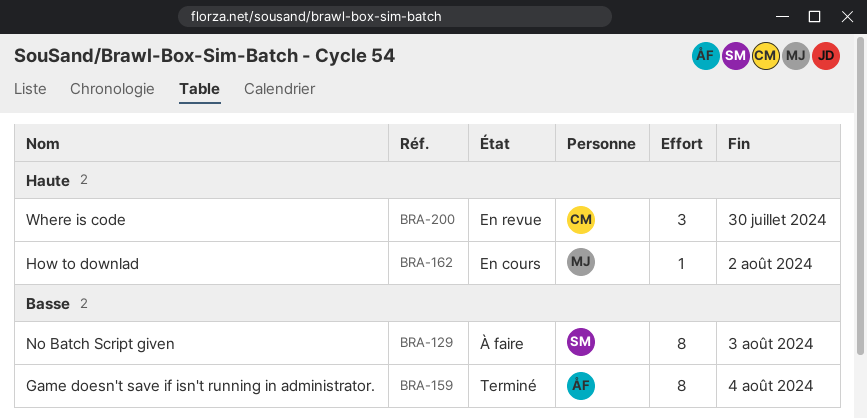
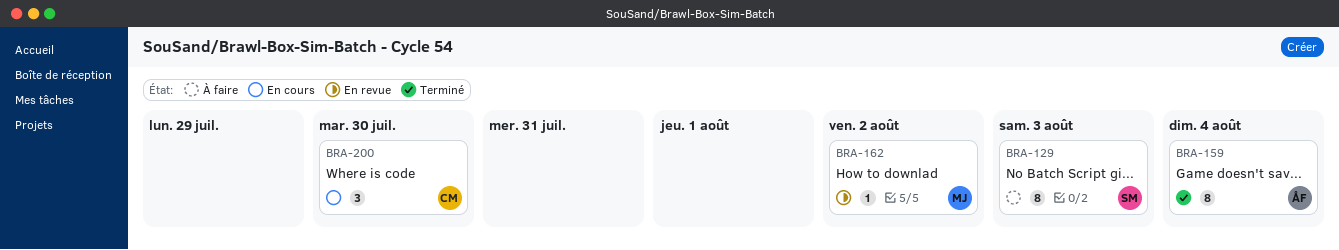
BRA-162, status: En cours -> En revue
BRA-200, status: En revue -> En cours

